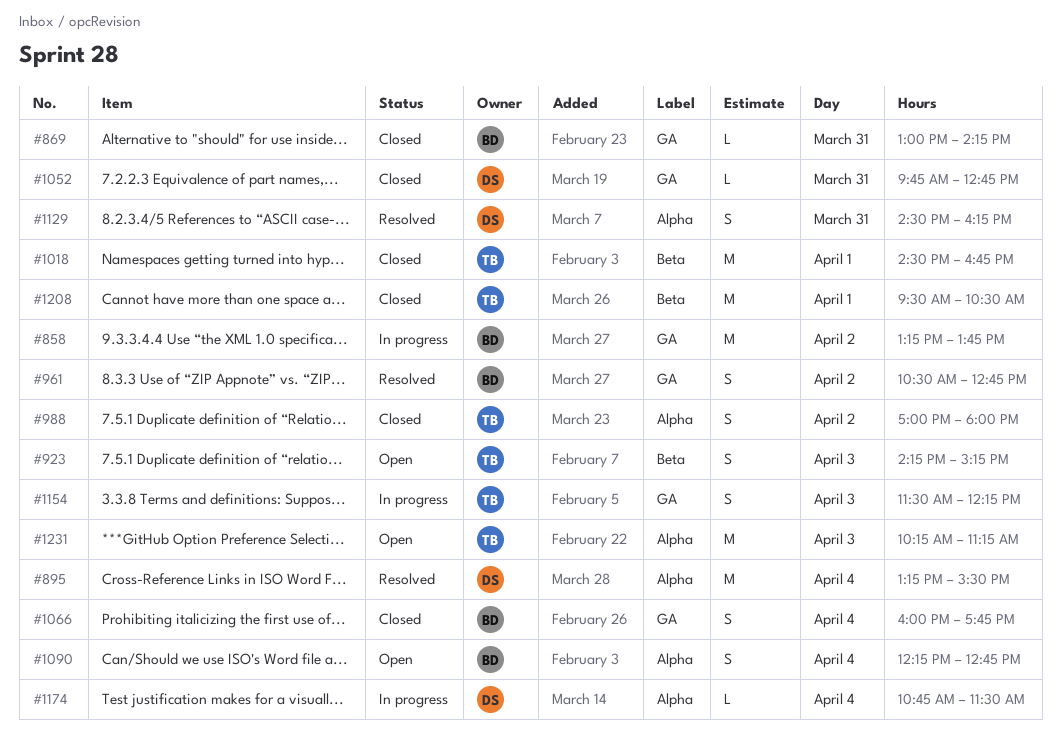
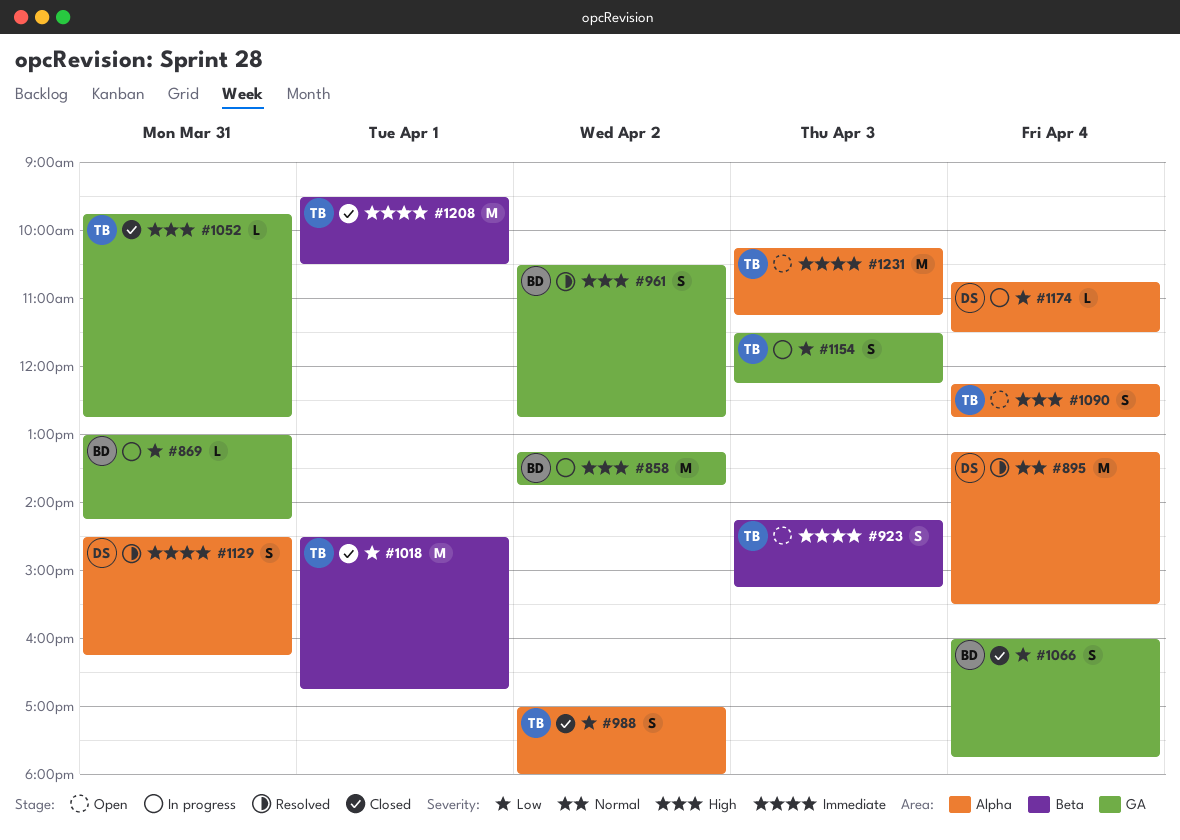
#869, status: Closed -> In progress
#1052, owner: DS -> TB
#1090, owner: BD -> TB

